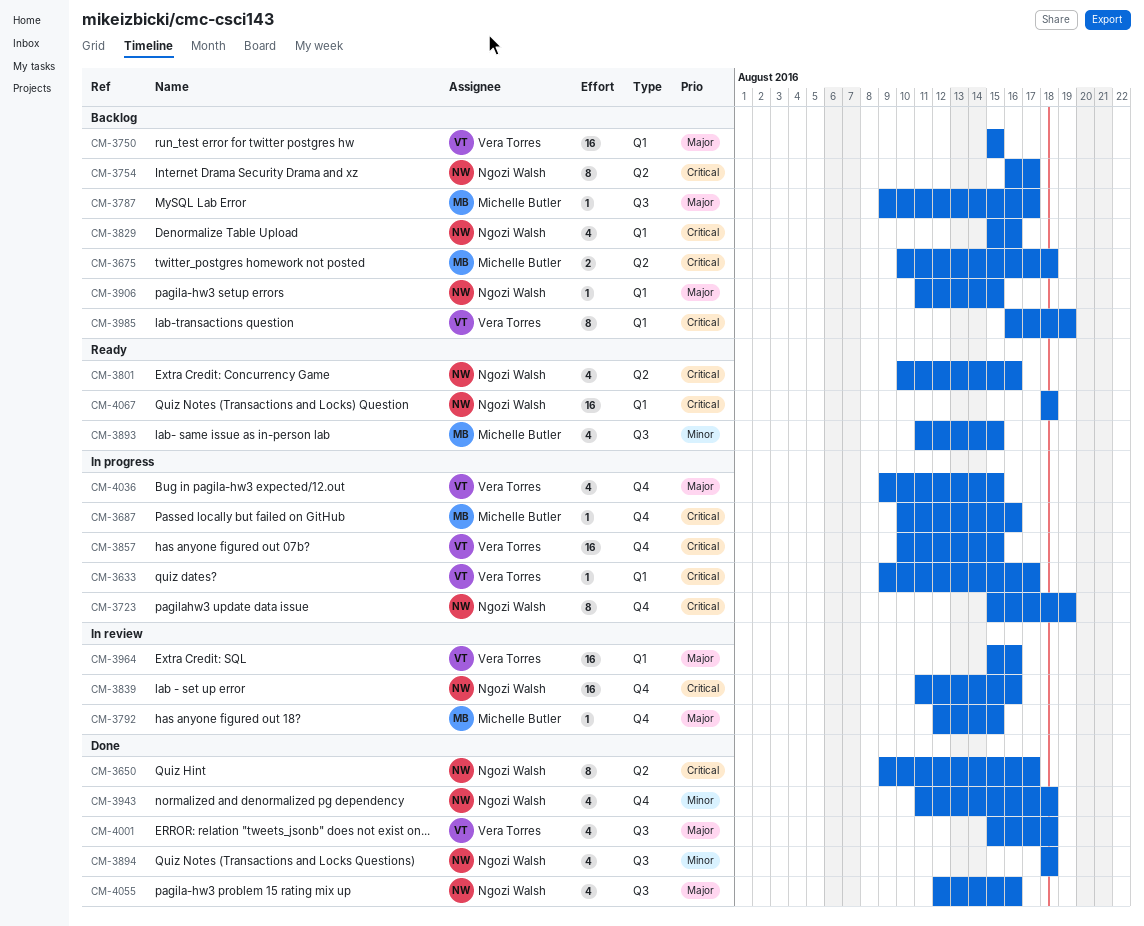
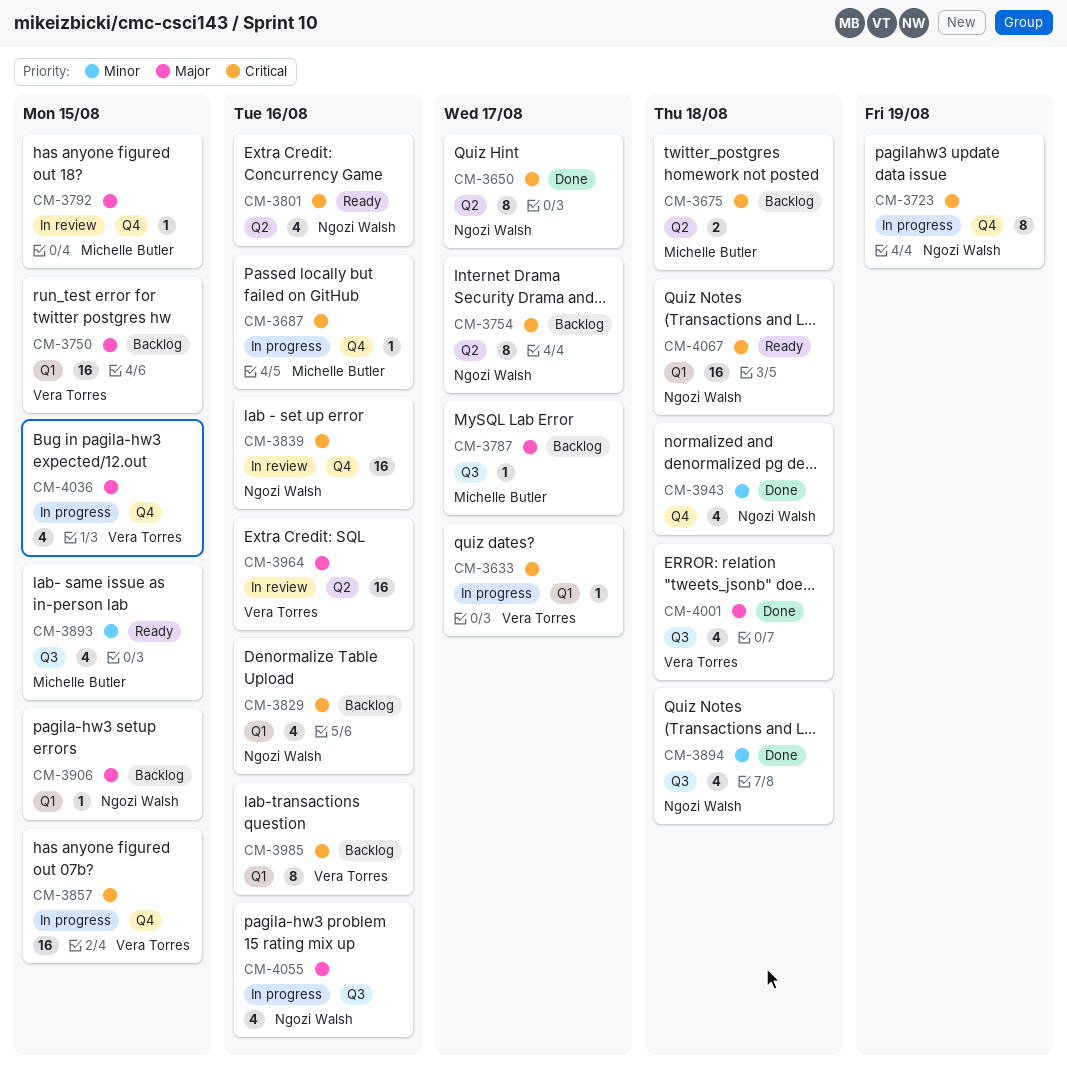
CM-3964, label: Q1 -> Q2
CM-3985, due: Aug 19 -> Aug 16
CM-4055, status: Done -> In progress

